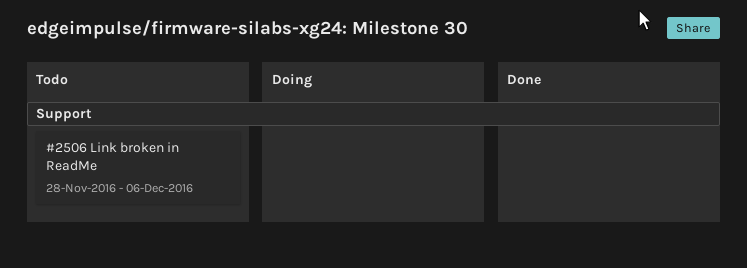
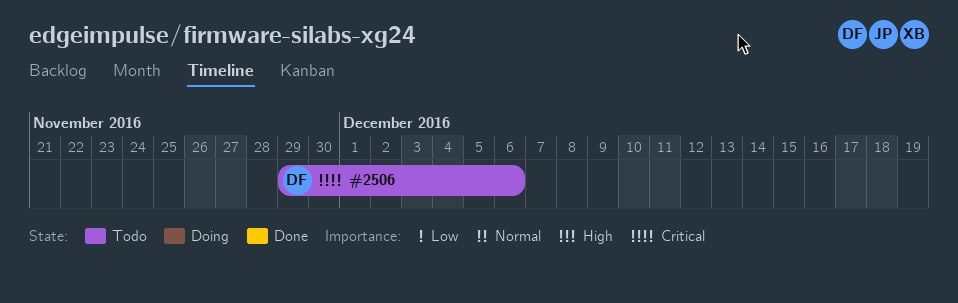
#2506, start: Nov 28 -> Nov 29

